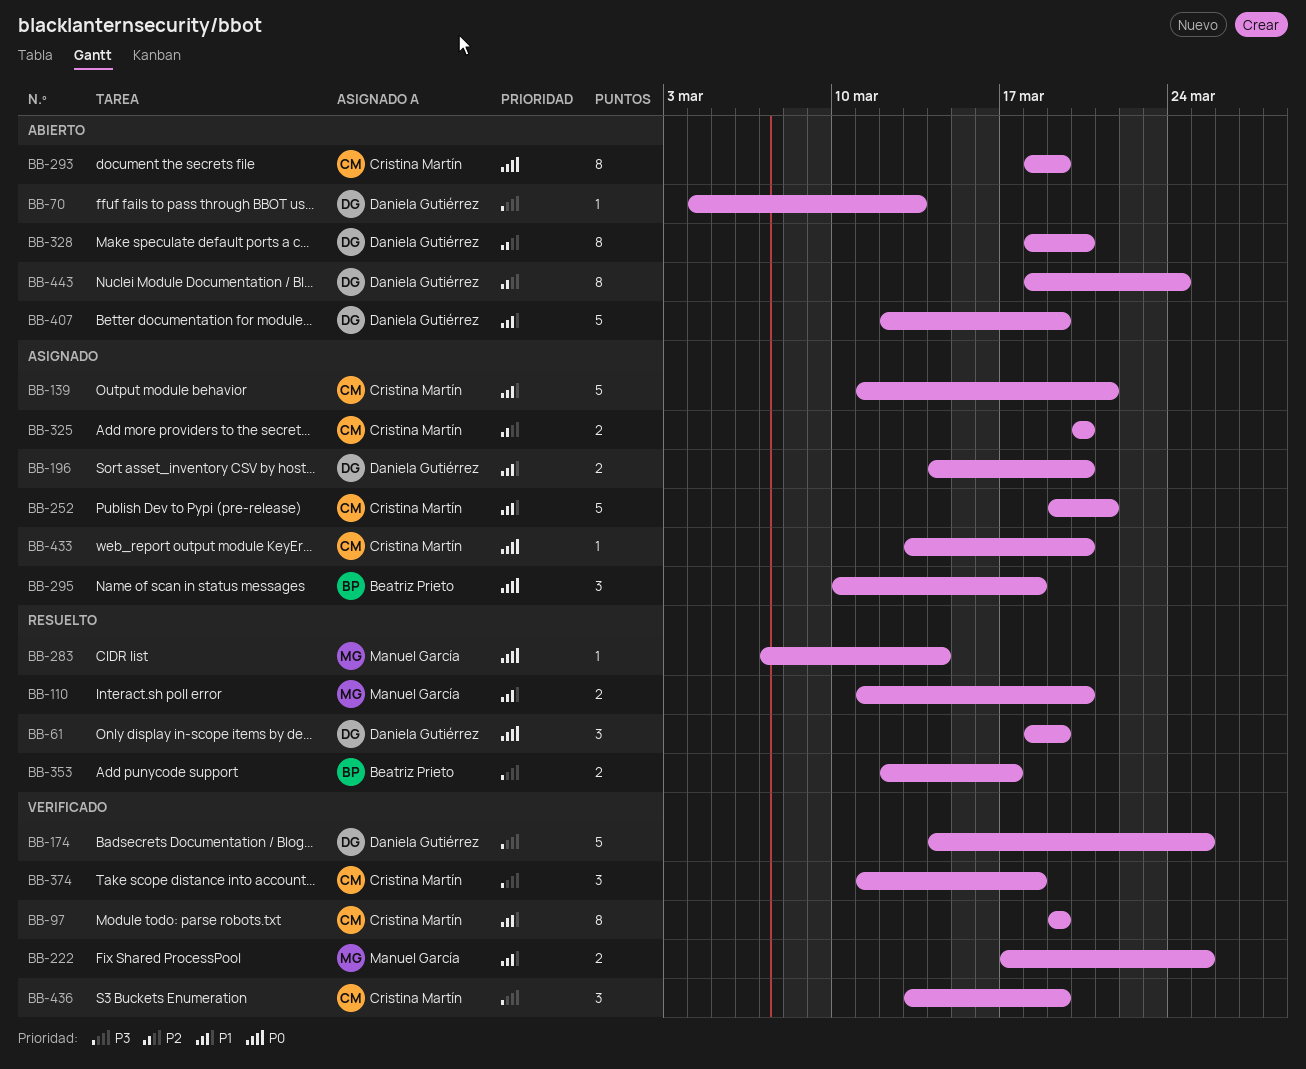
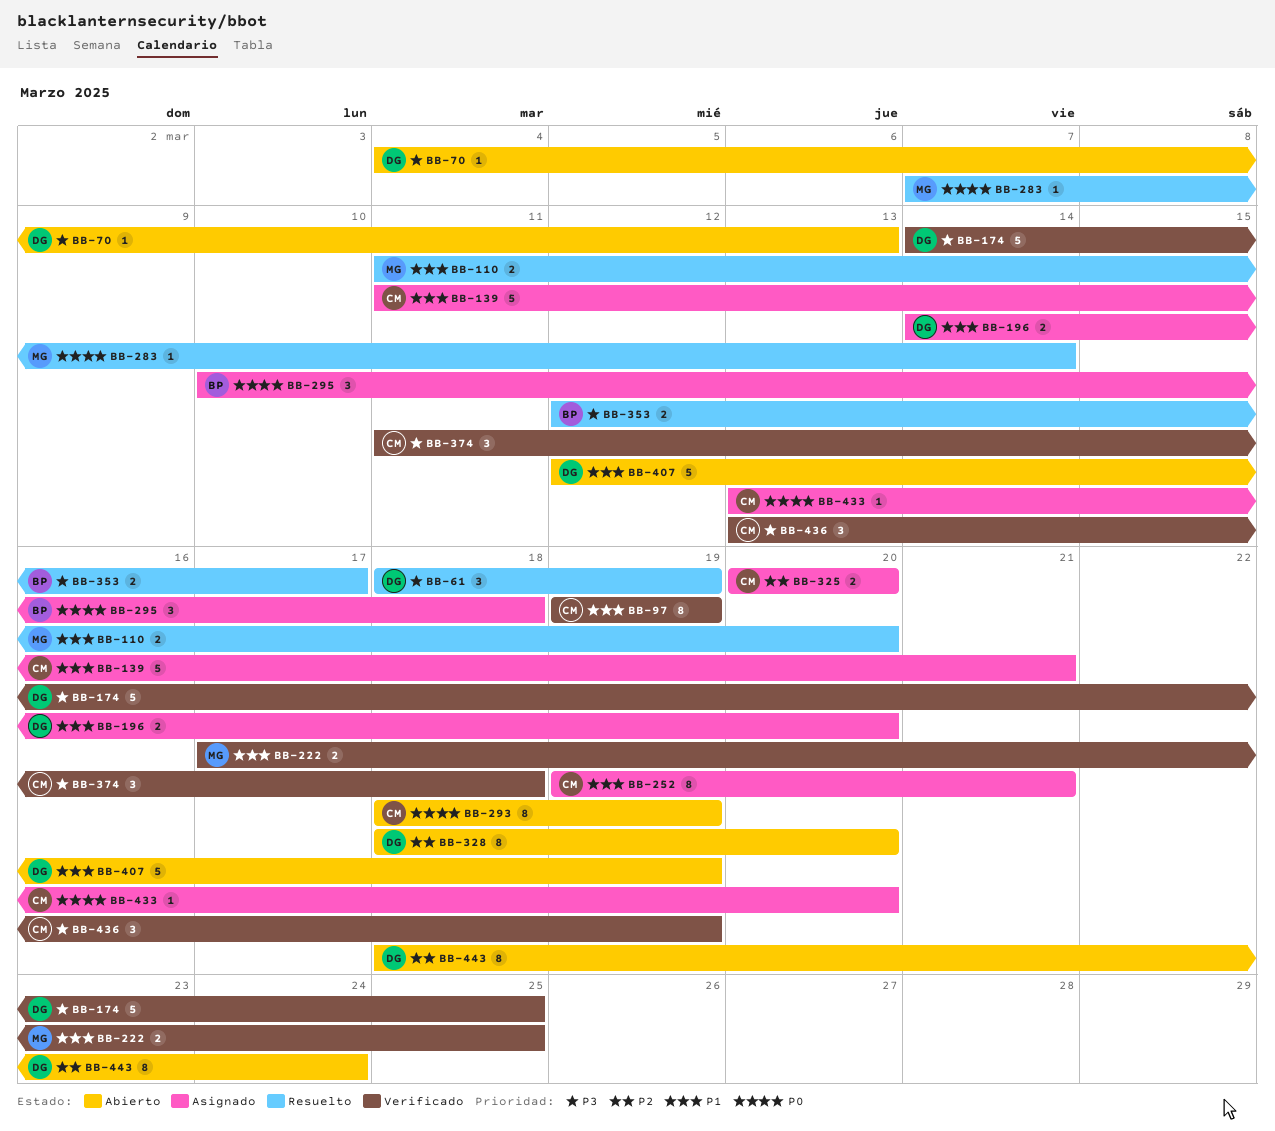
BB-61, priority: P0 -> P3
BB-252, estimate: 5 -> 8

